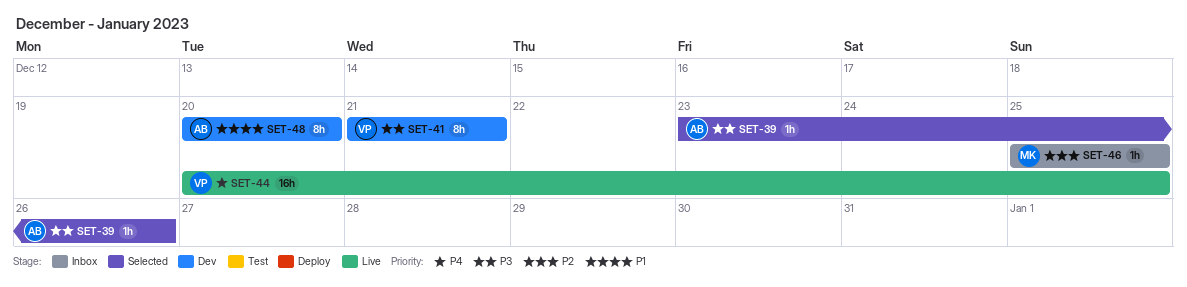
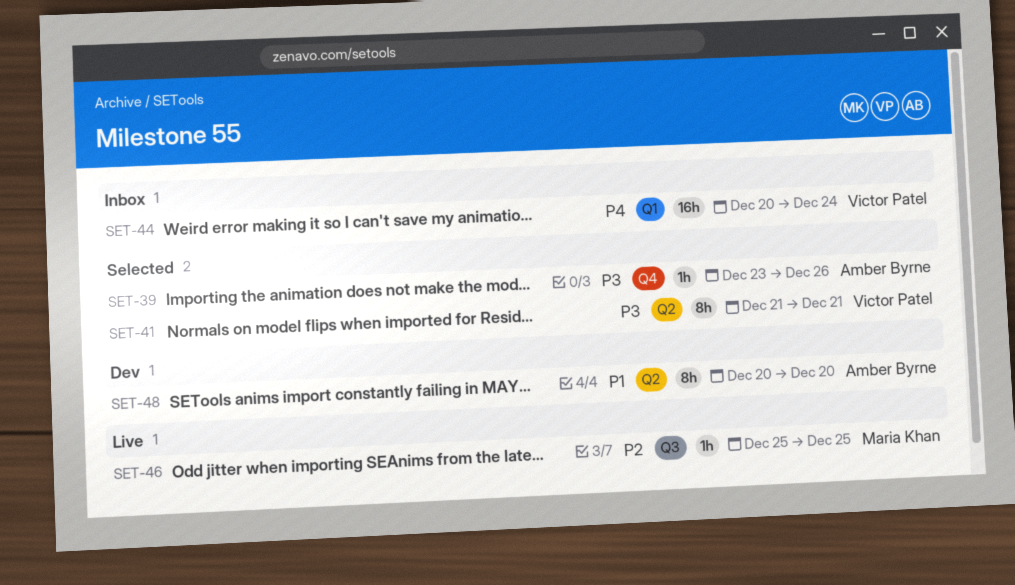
SET-41, status: Dev -> Selected
SET-44, status: Live -> Inbox
SET-44, due: Dec 25 -> Dec 24
SET-46, status: Inbox -> Live

